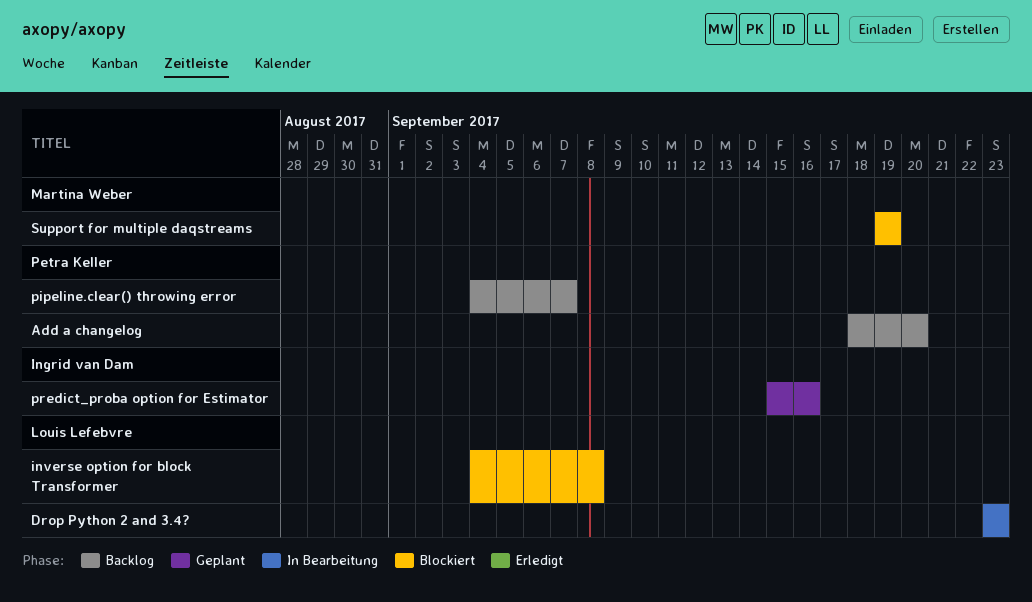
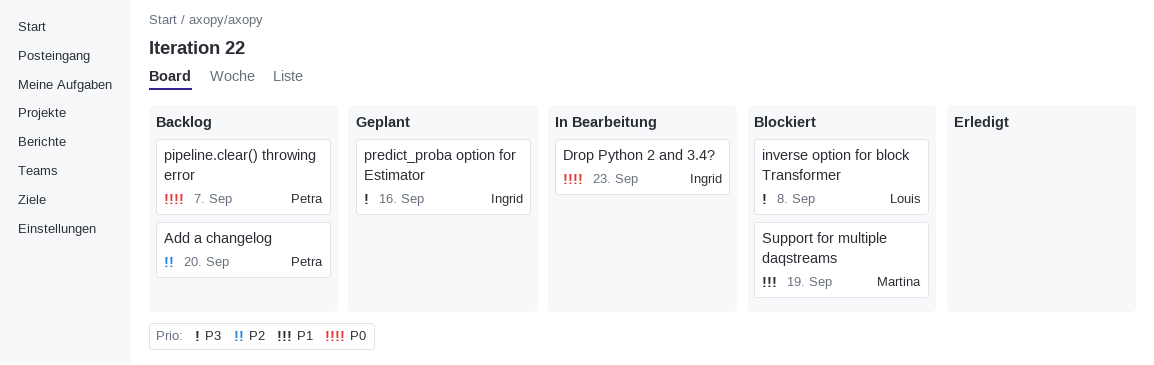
Drop Python 2 and 3.4?, owner: Louis Lefebvre -> Ingrid van Dam

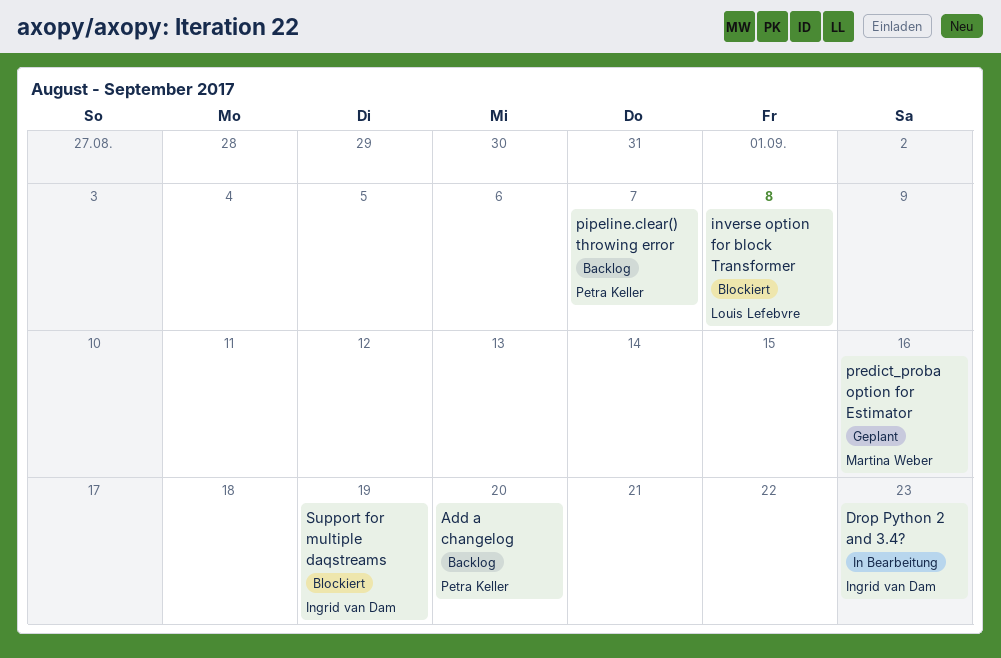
predict_proba option for Estimator, owner: Ingrid van Dam -> Martina Weber
Support for multiple daqstreams, owner: Martina Weber -> Ingrid van Dam

